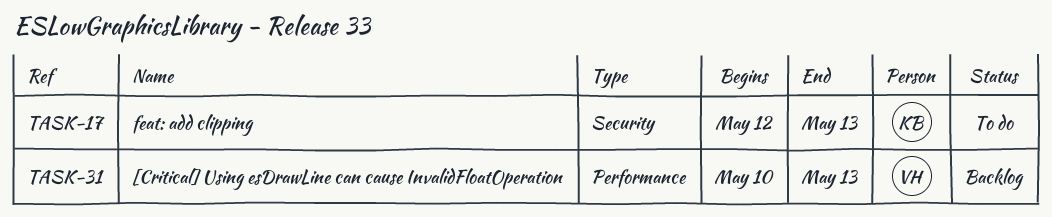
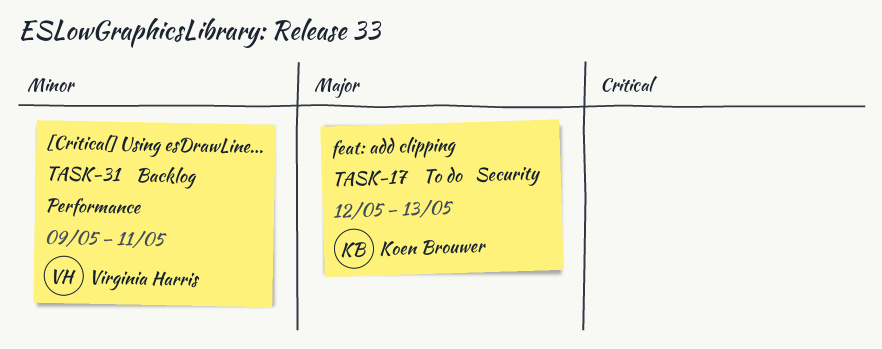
TASK-31, start: May 10 -> May 9
TASK-31, due: May 13 -> May 11

